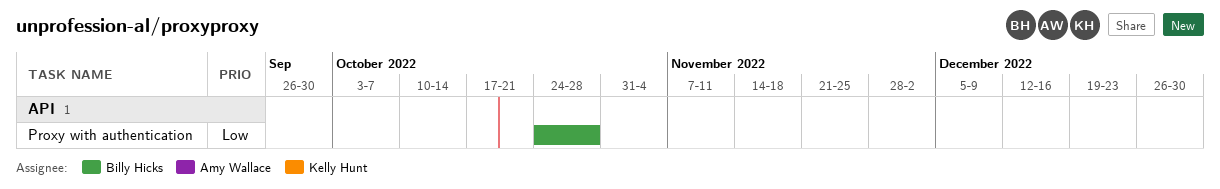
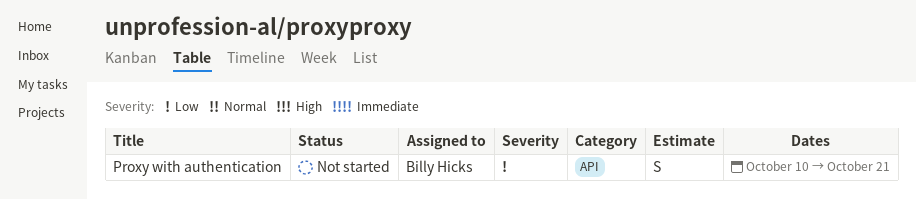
Proxy with authentication, start: Oct 24 -> Oct 10
Proxy with authentication, due: Oct 28 -> Oct 21

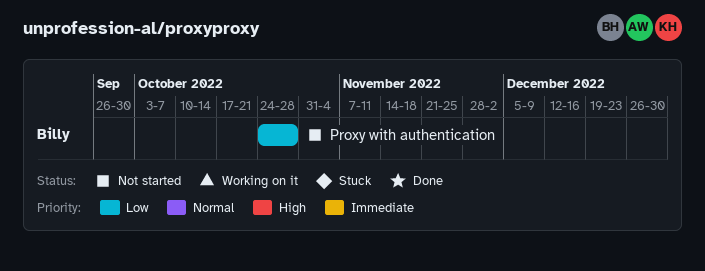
Proxy with authentication, start: Oct 10 -> Oct 24
Proxy with authentication, due: Oct 21 -> Oct 28

